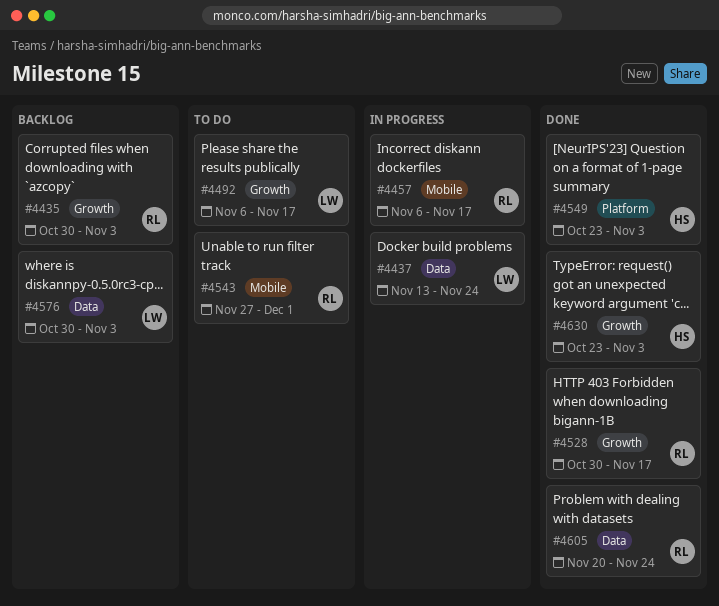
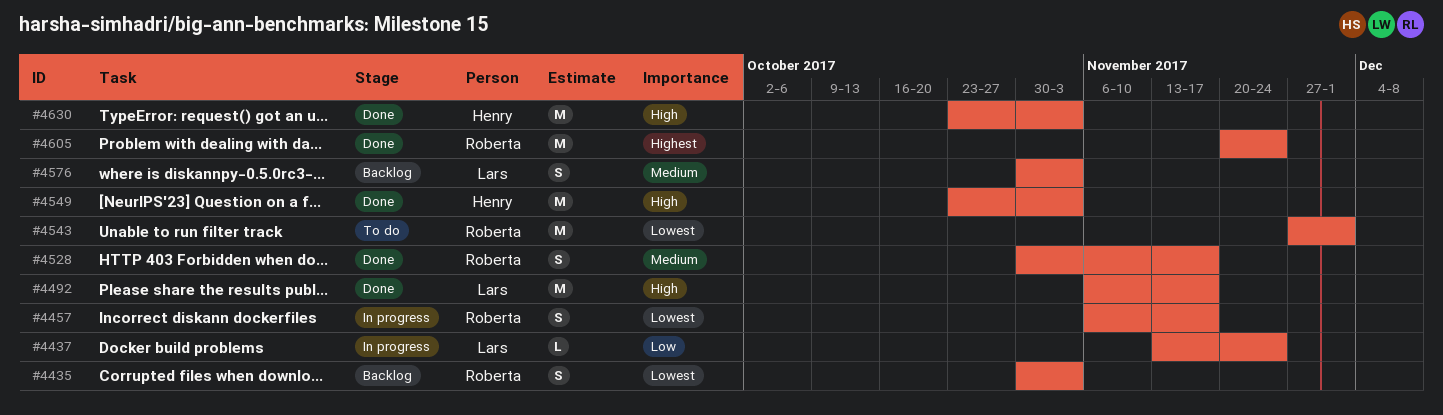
#4492, status: To do -> Done

